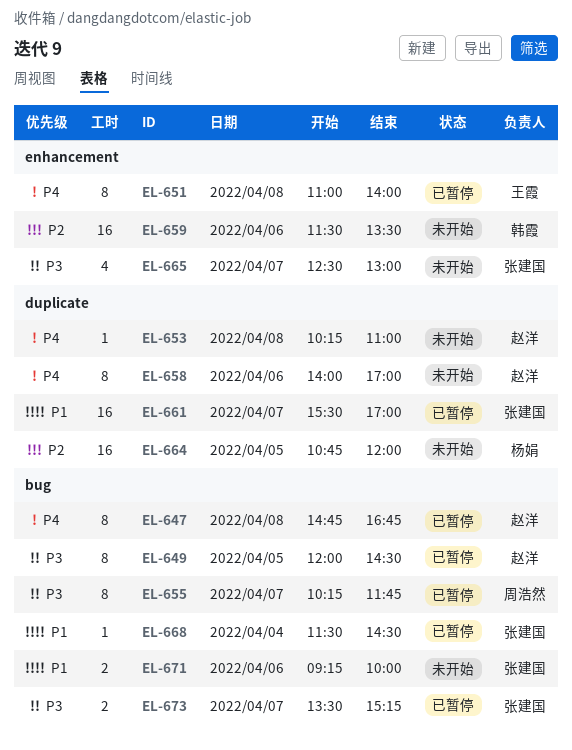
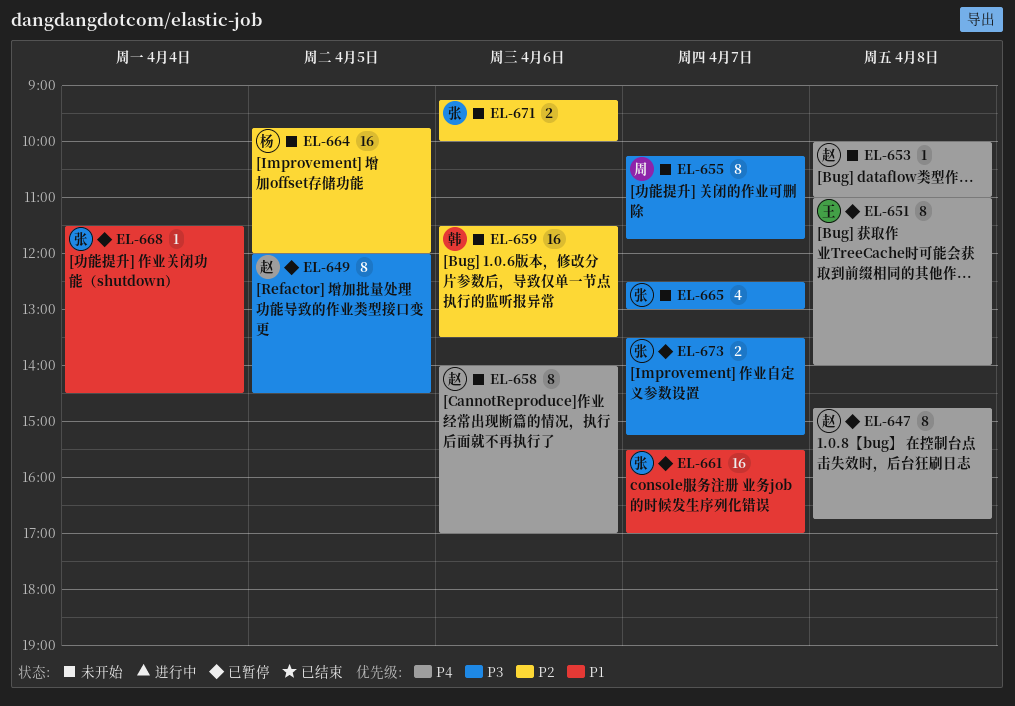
EL-653, begins: 10:15 -> 10:00
EL-655, status: 已暂停 -> 未开始
EL-664, begins: 10:45 -> 09:45
EL-671, priority: P1 -> P2

